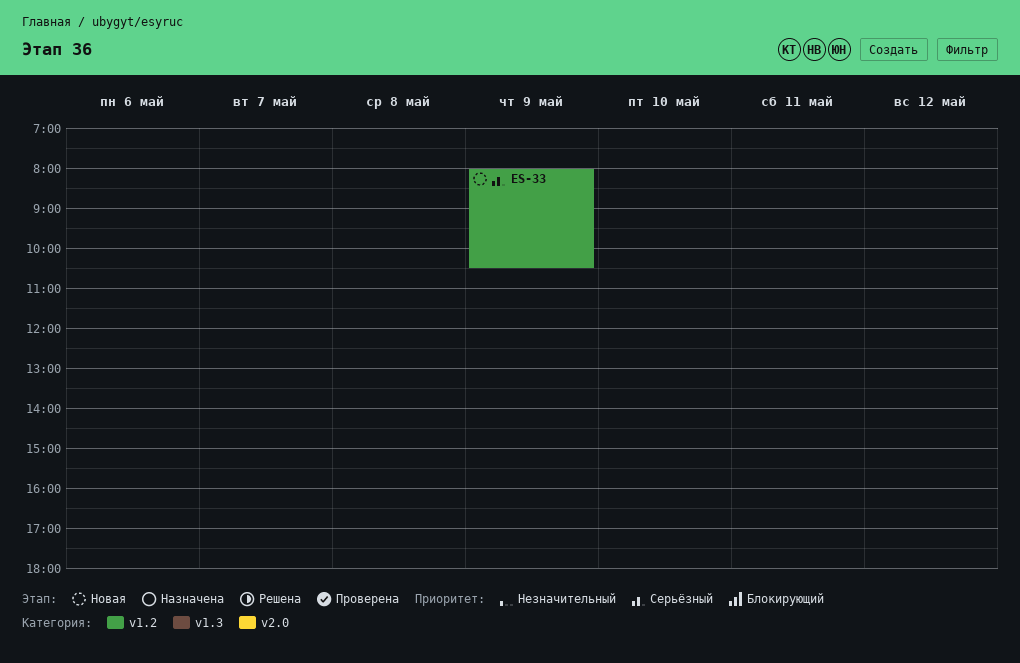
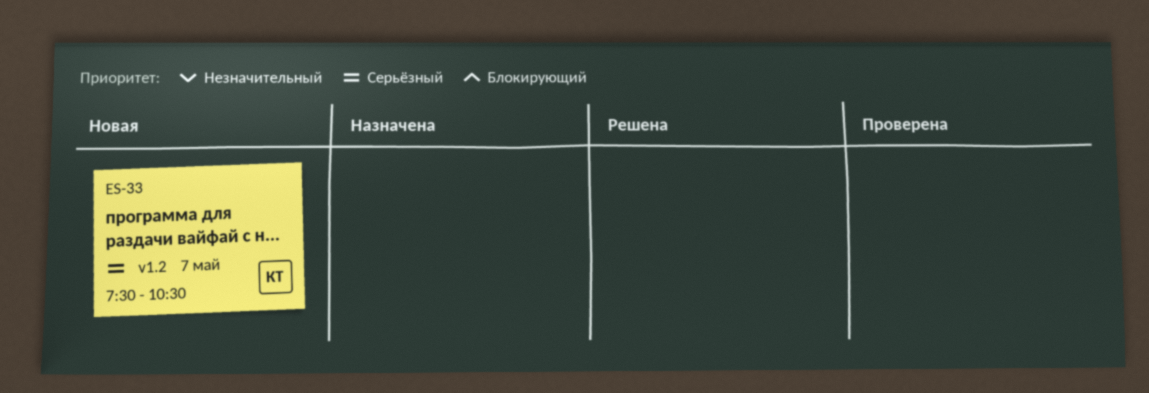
ES-33, day: May 9 -> May 7
ES-33, begins: 08:00 -> 07:30

